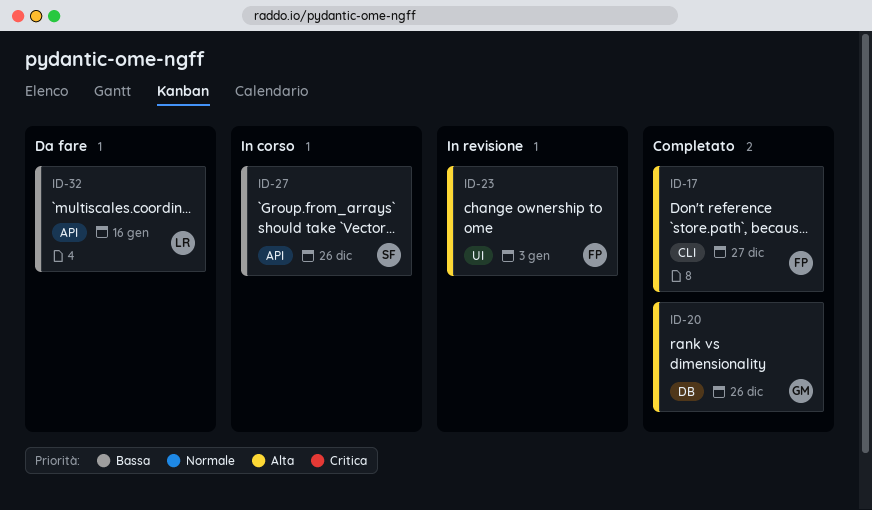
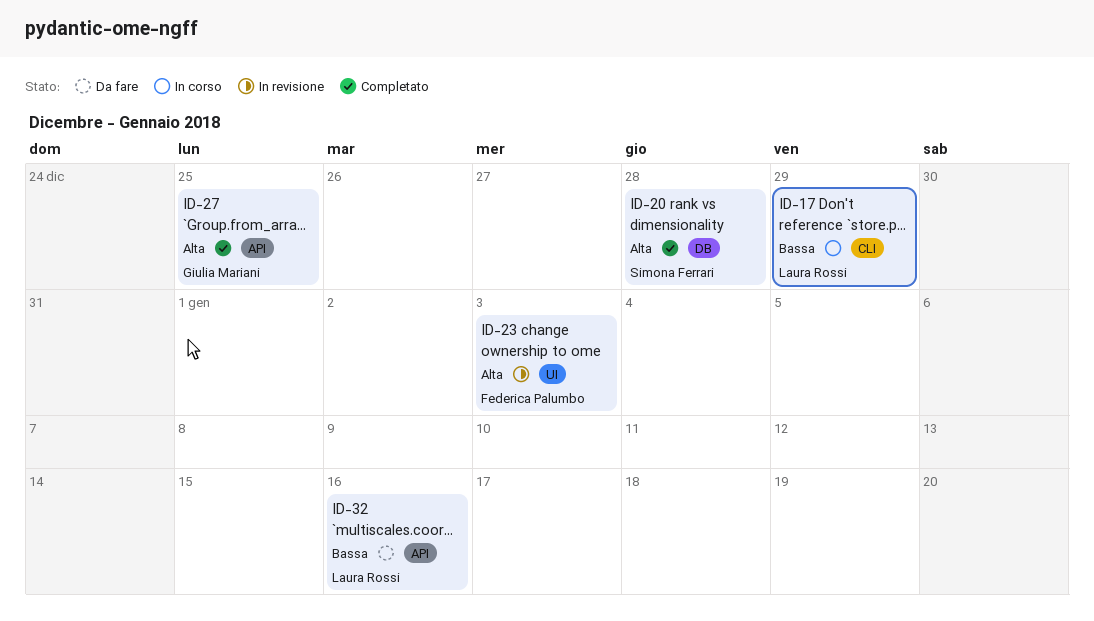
ID-17, status: Completato -> In corso
ID-17, owner: Federica Palumbo -> Laura Rossi
ID-17, priority: Alta -> Bassa
ID-17, due: Dec 27 -> Dec 29
ID-20, owner: Giulia Mariani -> Simona Ferrari
ID-20, due: Dec 26 -> Dec 28
ID-27, status: In corso -> Completato
ID-27, owner: Simona Ferrari -> Giulia Mariani
ID-27, priority: Bassa -> Alta
ID-27, due: Dec 26 -> Dec 25

